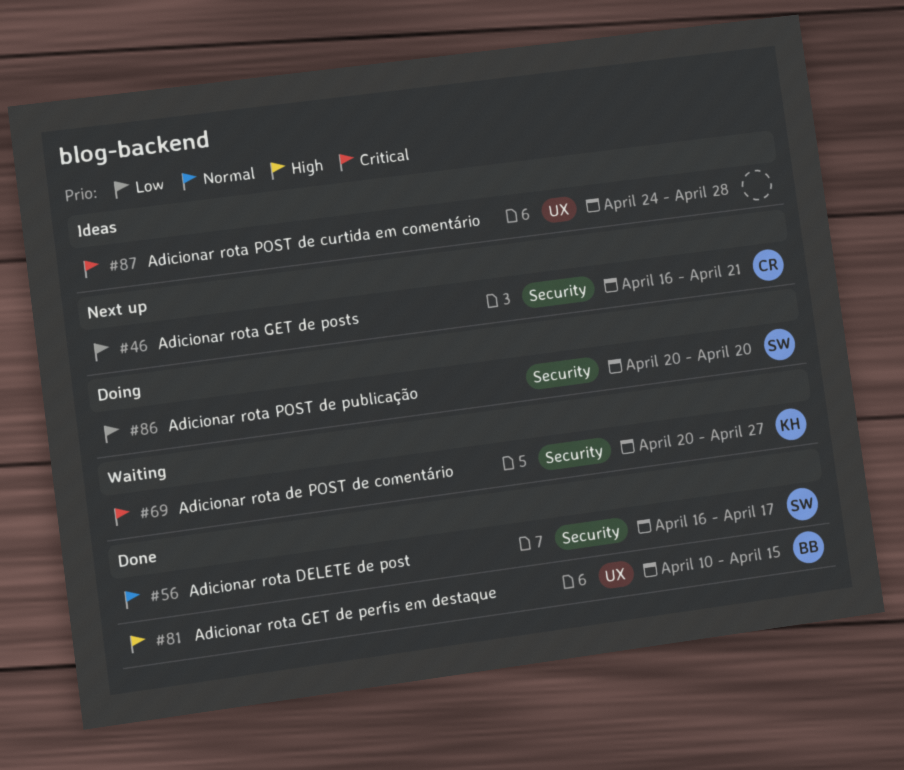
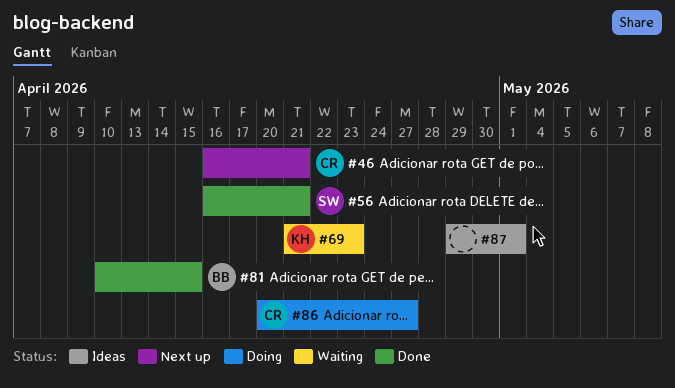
#56, due: Apr 17 -> Apr 21
#69, start: Apr 20 -> Apr 21
#69, due: Apr 27 -> Apr 23
#86, owner: SW -> CR
#86, due: Apr 20 -> Apr 27
#87, start: Apr 24 -> Apr 29
#87, due: Apr 28 -> May 1

